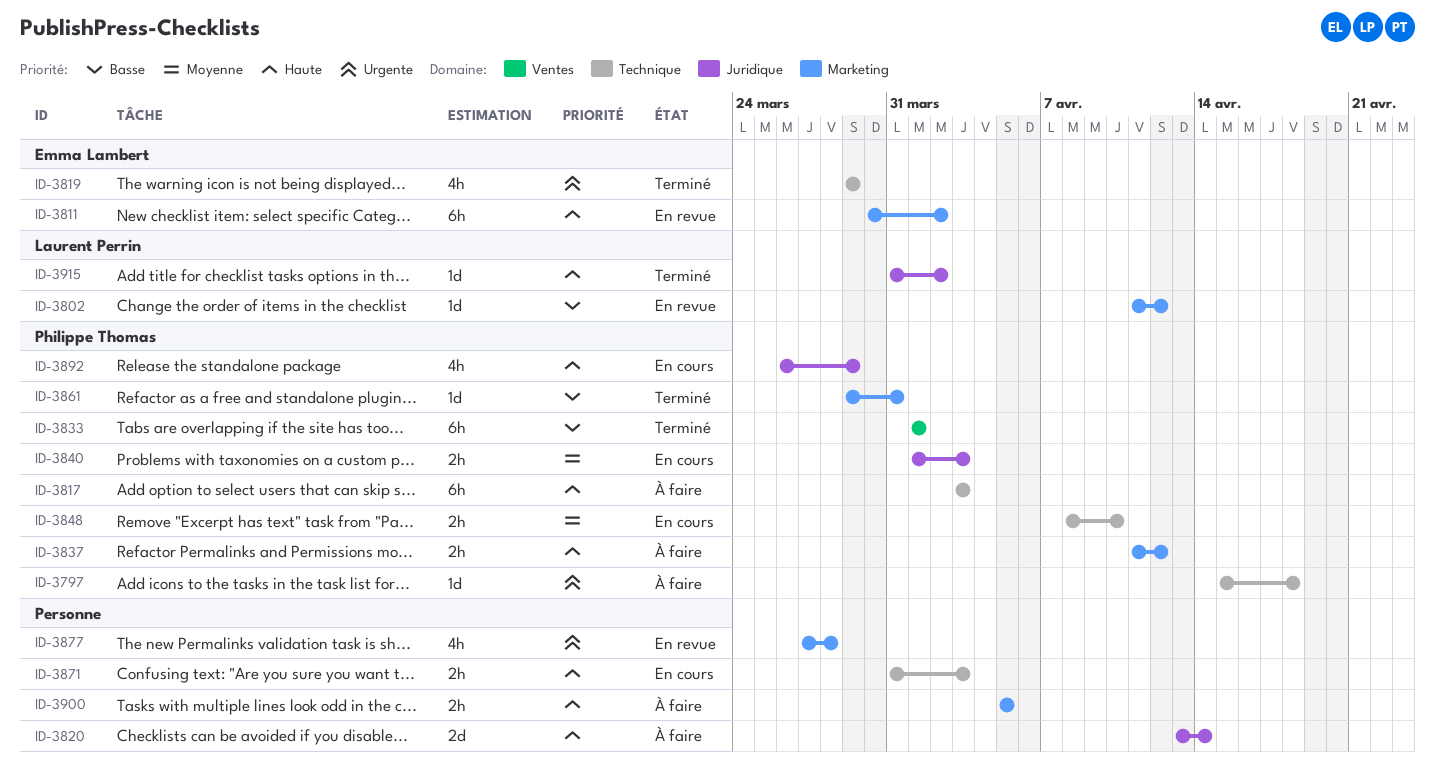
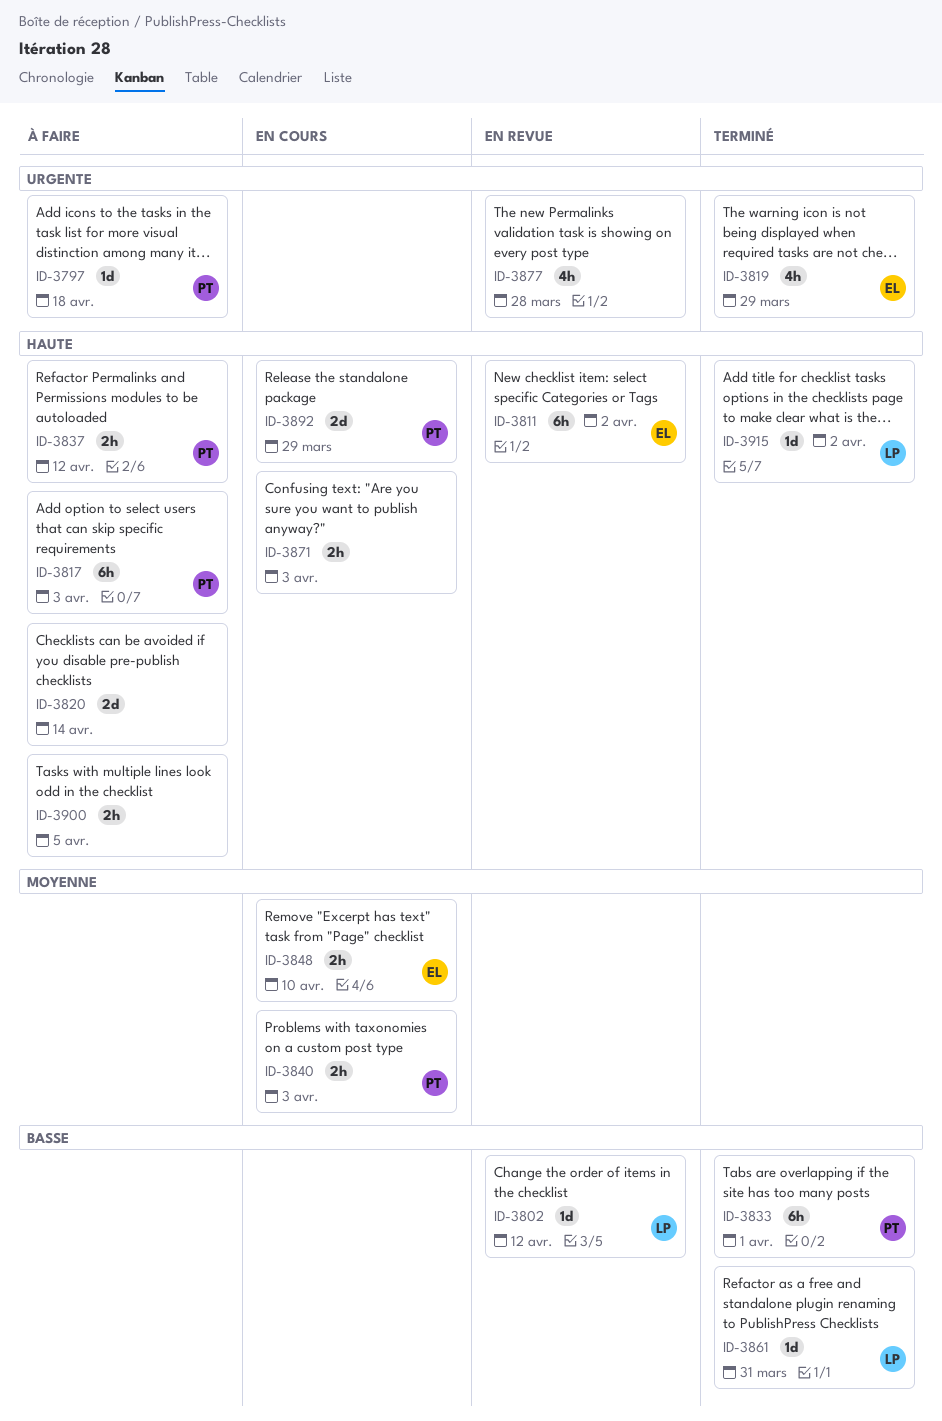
ID-3848, owner: Philippe Thomas -> Emma Lambert
ID-3861, owner: Philippe Thomas -> Laurent Perrin
ID-3892, estimate: 4h -> 2d

